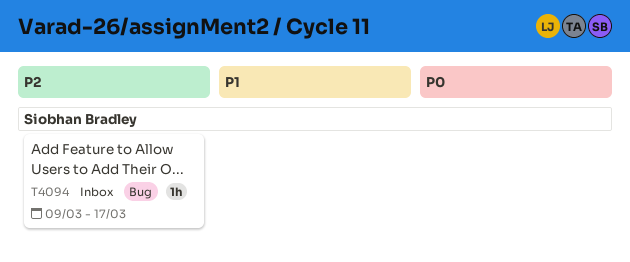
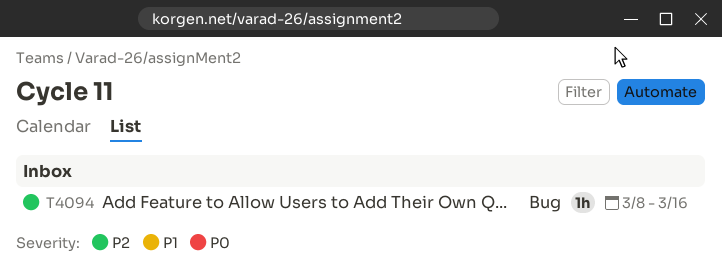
T4094, start: Mar 9 -> Mar 8
T4094, due: Mar 17 -> Mar 16

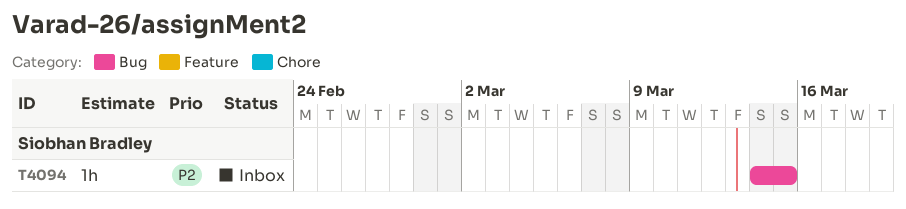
T4094, start: Mar 8 -> Mar 14
T4094, due: Mar 16 -> Mar 15

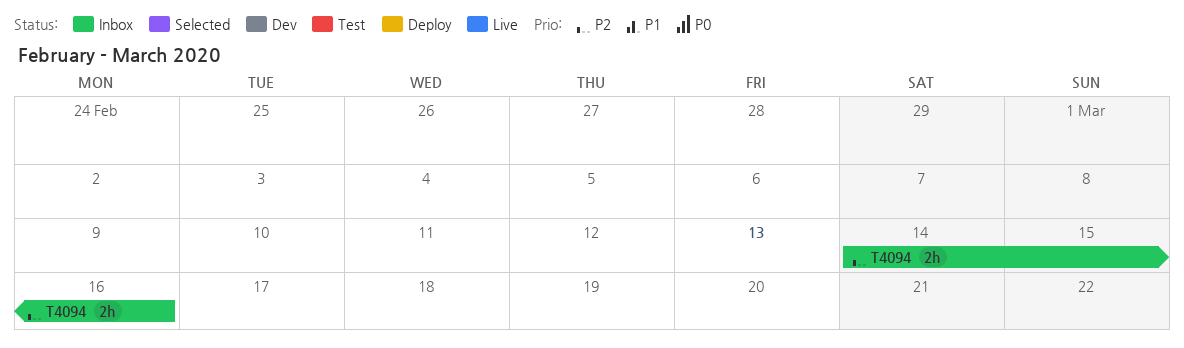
T4094, estimate: 1h -> 2h
T4094, due: Mar 15 -> Mar 16

